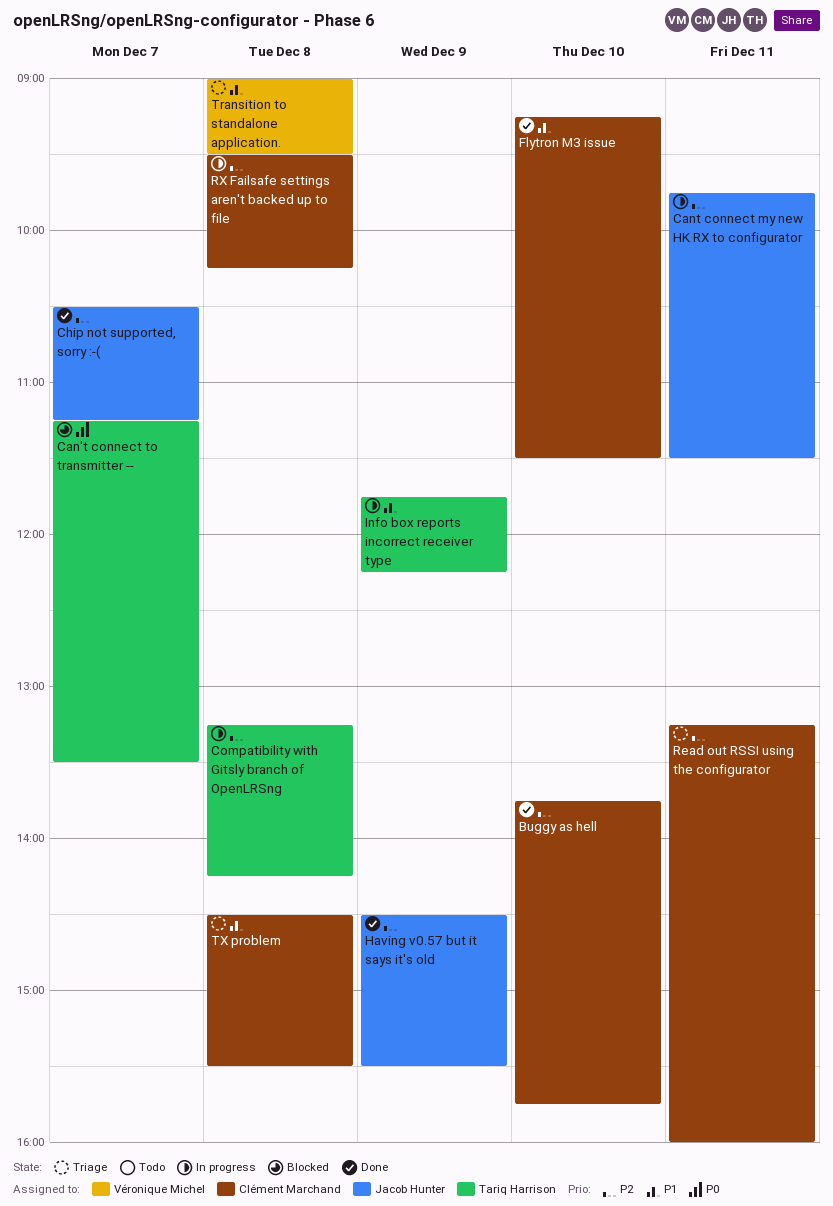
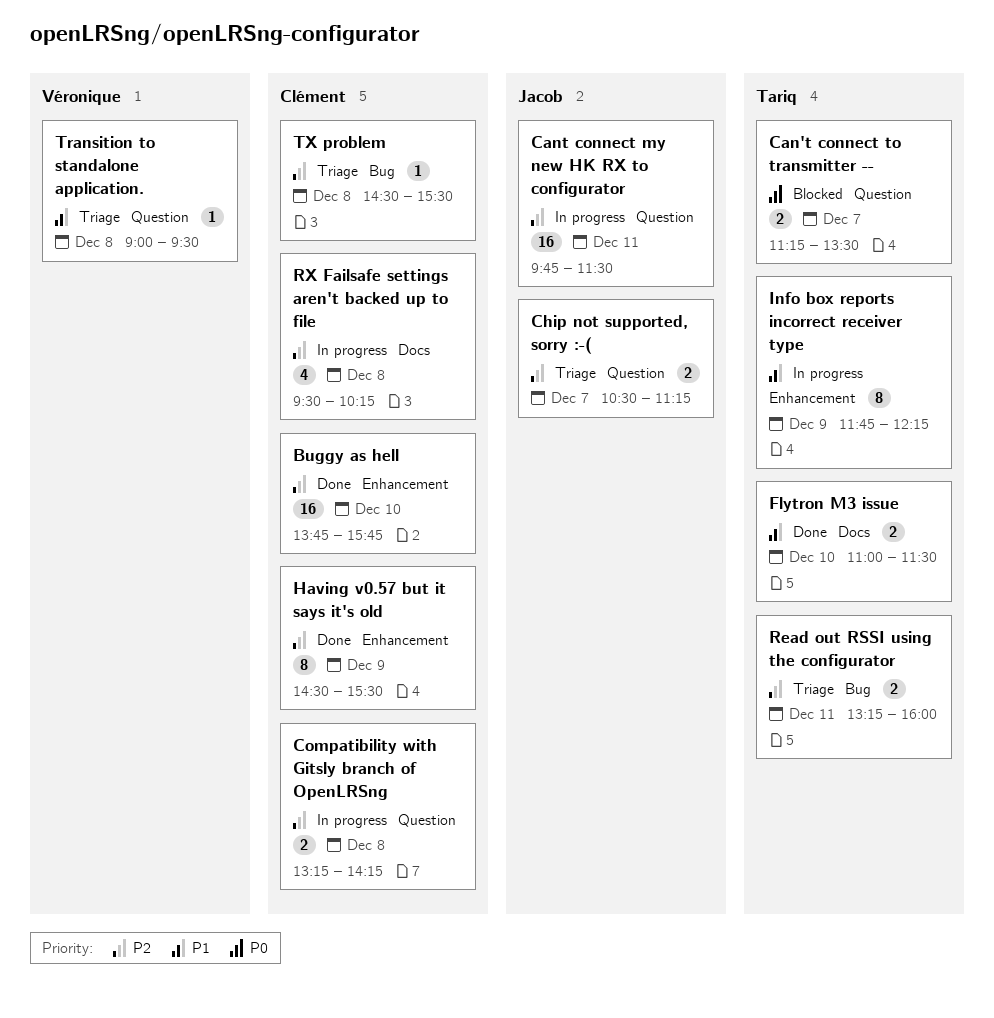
Chip not supported, sorry :-(, status: Done -> Triage
Compatibility with Gitsly branch of OpenLRSng, owner: Tariq Harrison -> Clément Marchand
Flytron M3 issue, owner: Clément Marchand -> Tariq Harrison
Flytron M3 issue, begins: 09:15 -> 11:00
Having v0.57 but it says it's old, owner: Jacob Hunter -> Clément Marchand
Read out RSSI using the configurator, owner: Clément Marchand -> Tariq Harrison
TX problem, priority: P1 -> P2

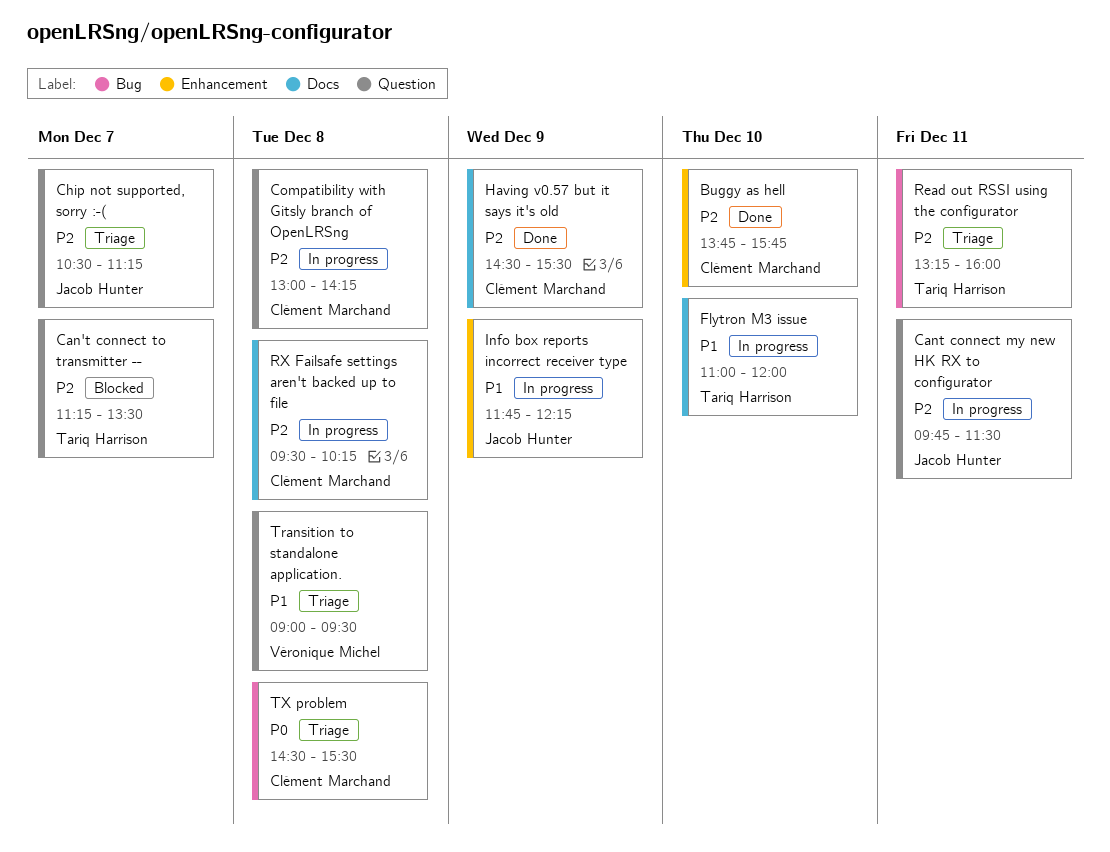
Can't connect to transmitter --, priority: P0 -> P2
Compatibility with Gitsly branch of OpenLRSng, begins: 13:15 -> 13:00
Flytron M3 issue, status: Done -> In progress
Flytron M3 issue, ends: 11:30 -> 12:00
Having v0.57 but it says it's old, label: Enhancement -> Docs
Info box reports incorrect receiver type, owner: Tariq Harrison -> Jacob Hunter
TX problem, priority: P2 -> P0

